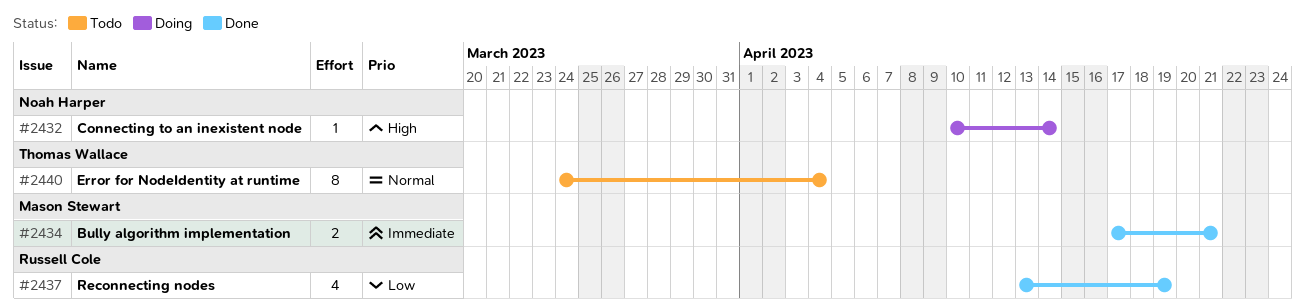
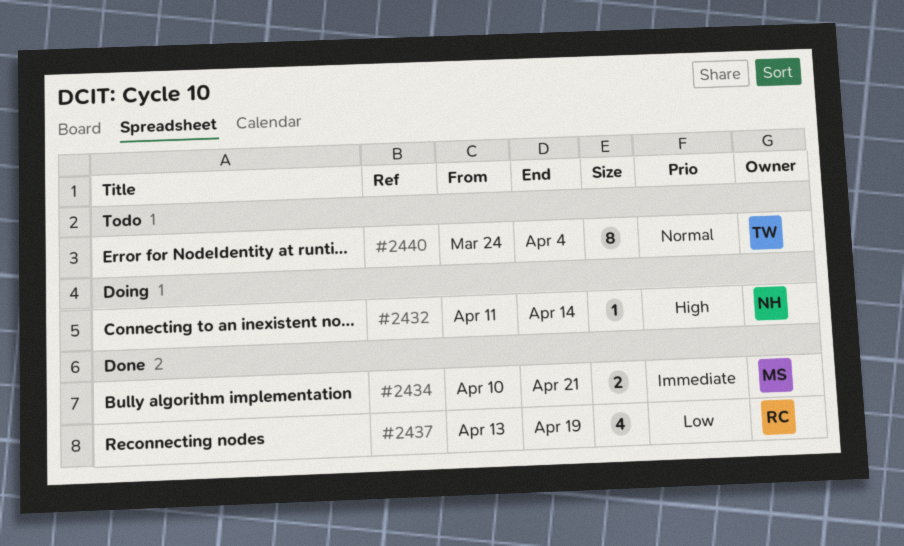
#2432, start: Apr 10 -> Apr 11
#2434, start: Apr 17 -> Apr 10

